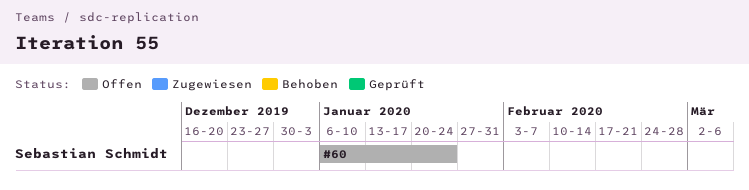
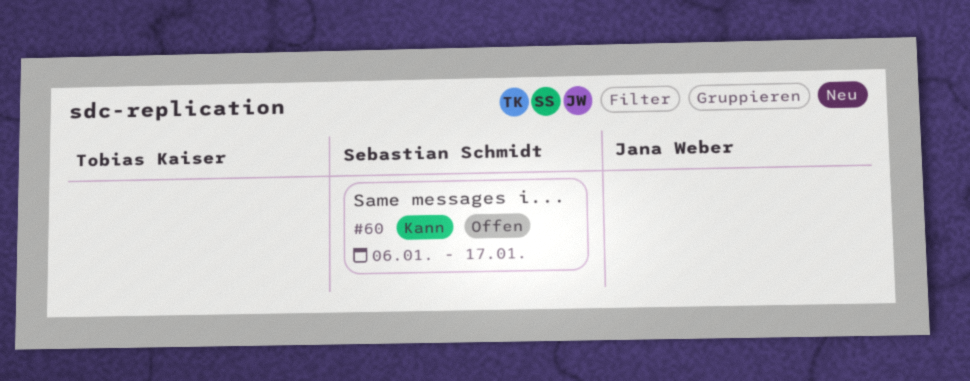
#60, due: Jan 24 -> Jan 17

